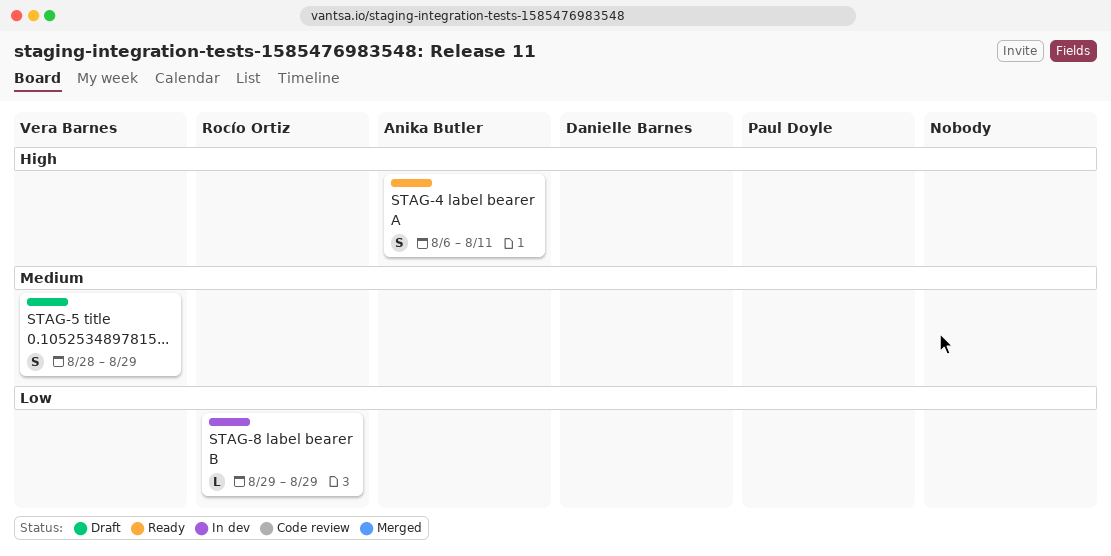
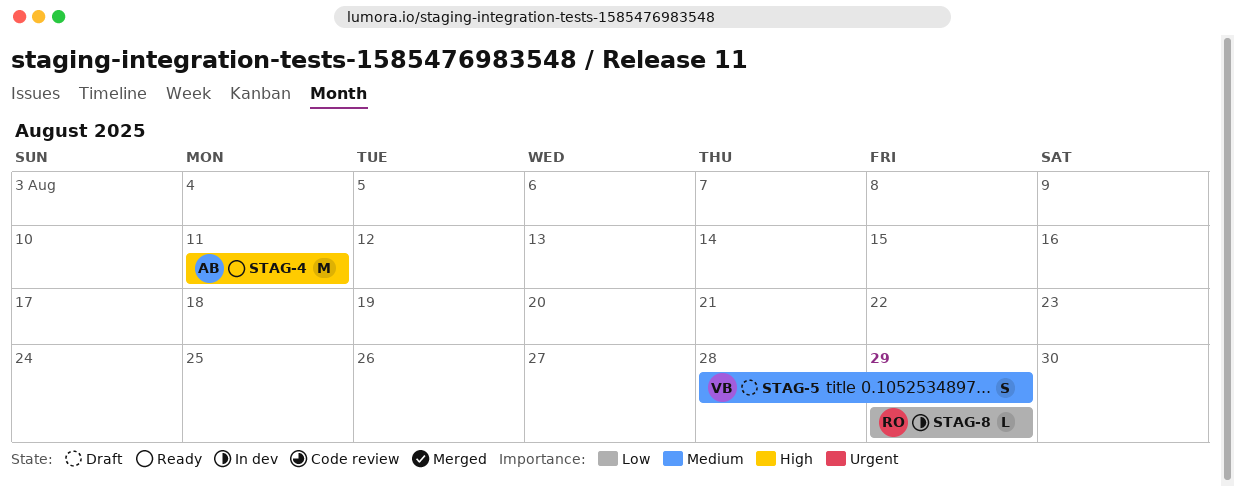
STAG-4, estimate: S -> M
STAG-4, start: Aug 6 -> Aug 11

